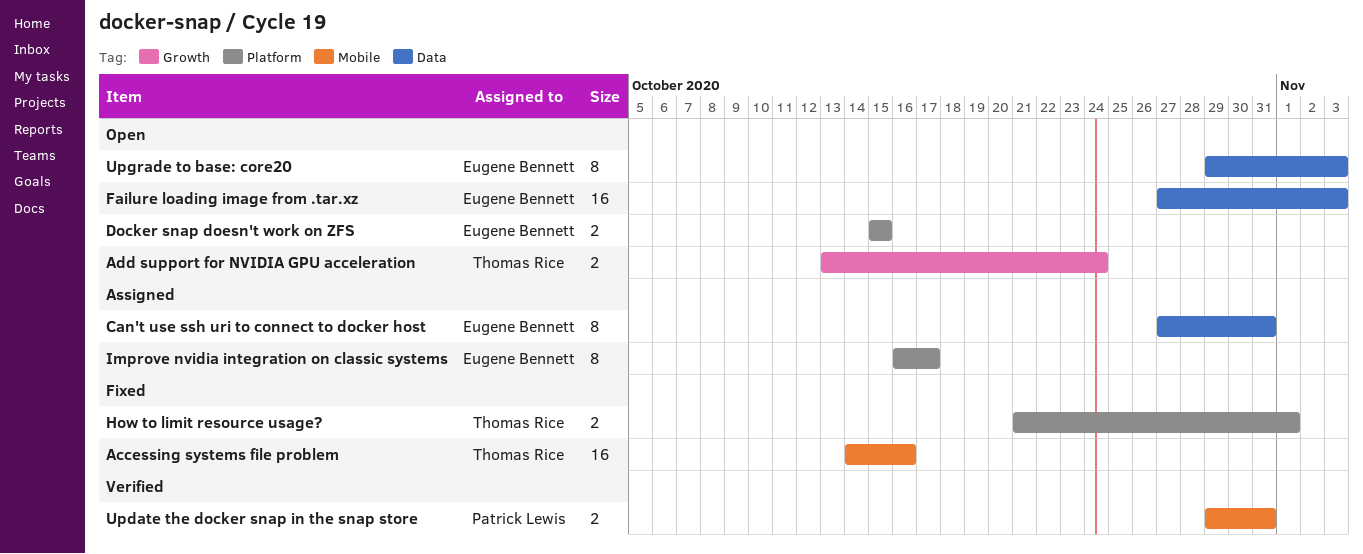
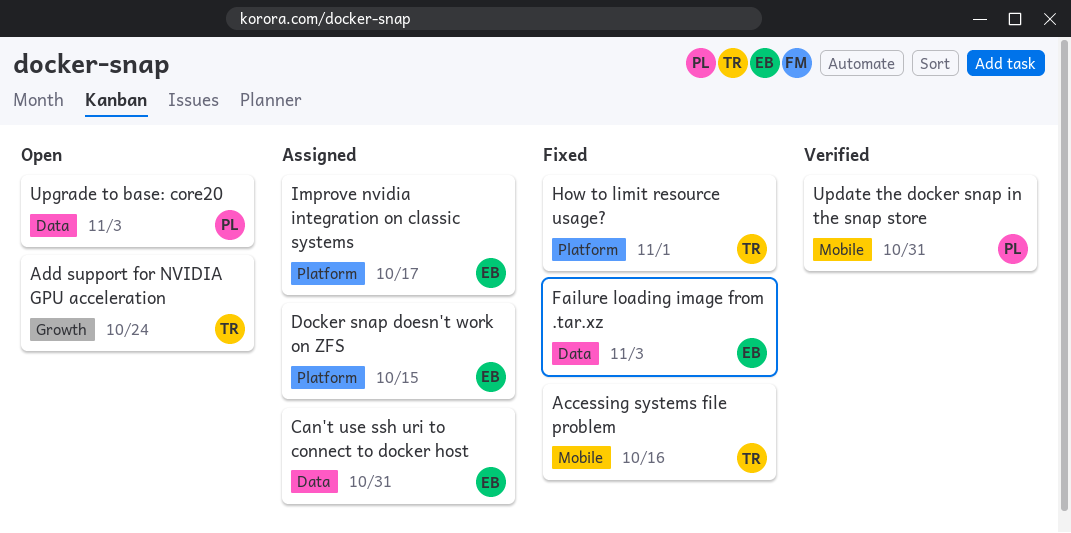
Docker snap doesn't work on ZFS, status: Open -> Assigned
Failure loading image from .tar.xz, status: Open -> Fixed
Upgrade to base: core20, owner: Eugene Bennett -> Patrick Lewis

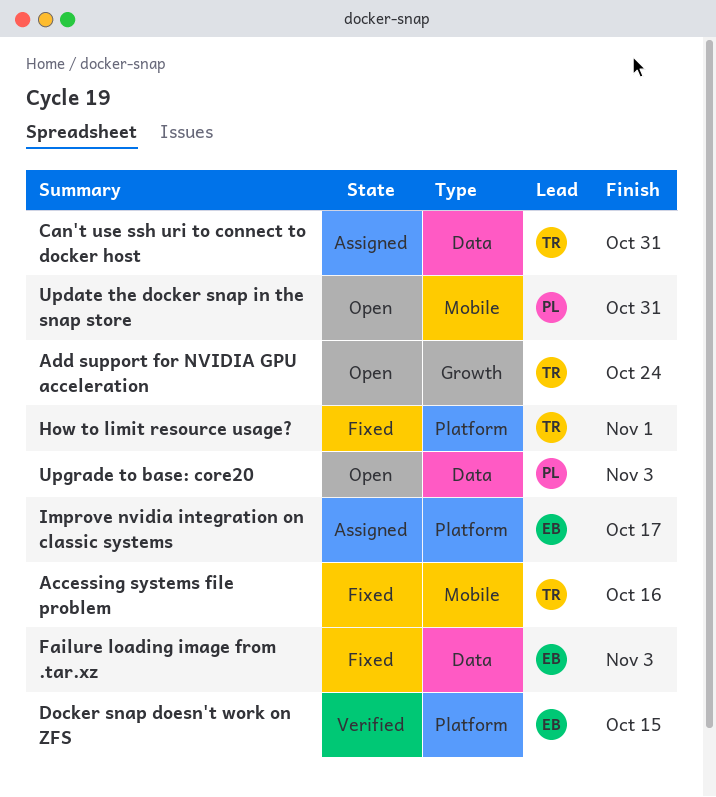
Can't use ssh uri to connect to docker host, owner: EB -> TR
Docker snap doesn't work on ZFS, status: Assigned -> Verified
Update the docker snap in the snap store, status: Verified -> Open

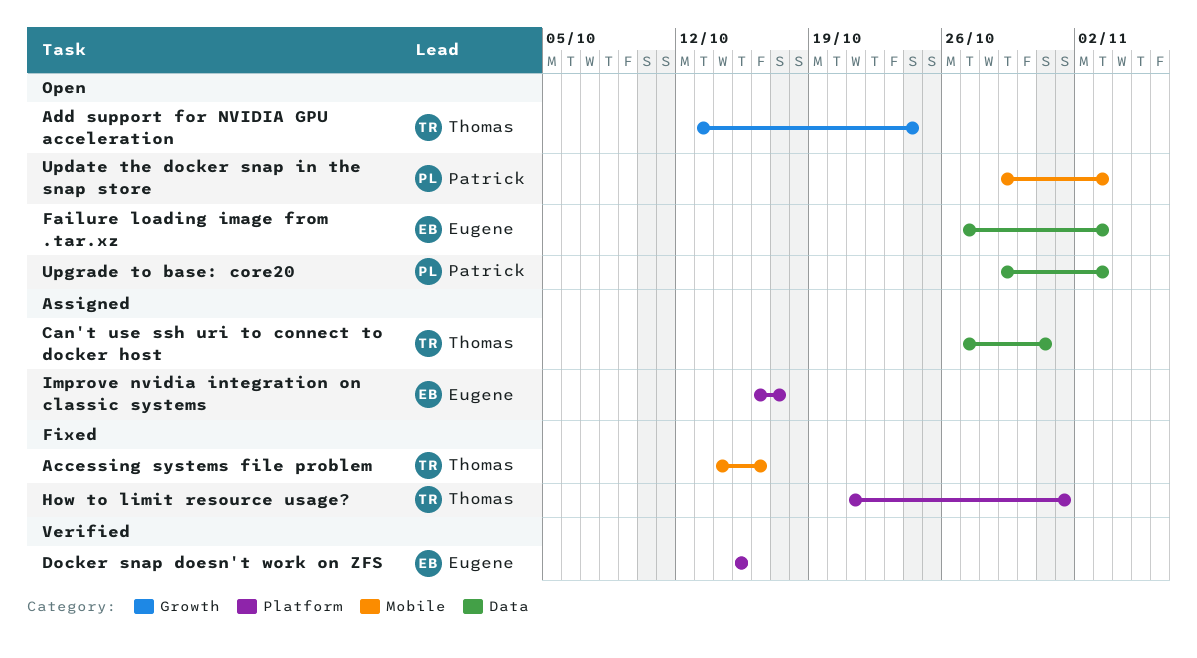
Failure loading image from .tar.xz, status: Fixed -> Open
Update the docker snap in the snap store, due: Oct 31 -> Nov 3

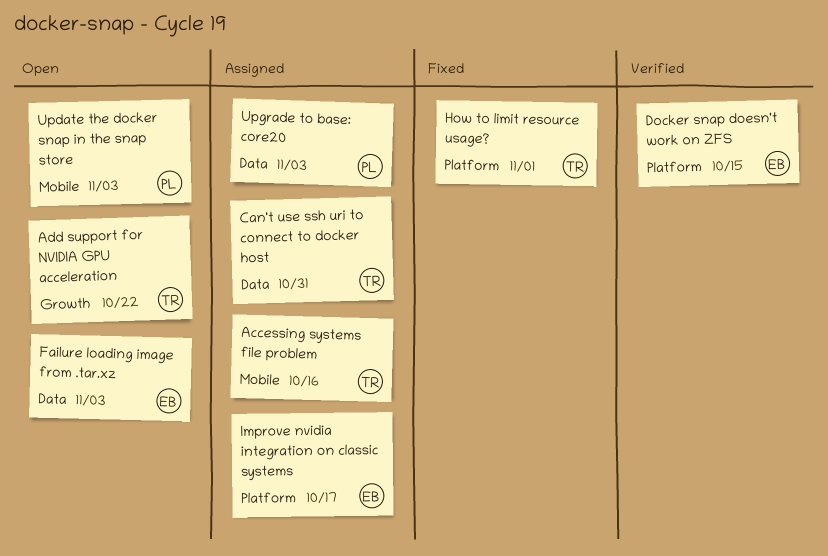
Accessing systems file problem, status: Fixed -> Assigned
Add support for NVIDIA GPU acceleration, due: Oct 24 -> Oct 22
Upgrade to base: core20, status: Open -> Assigned

